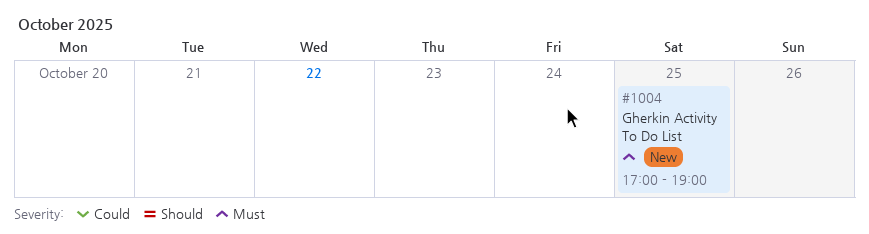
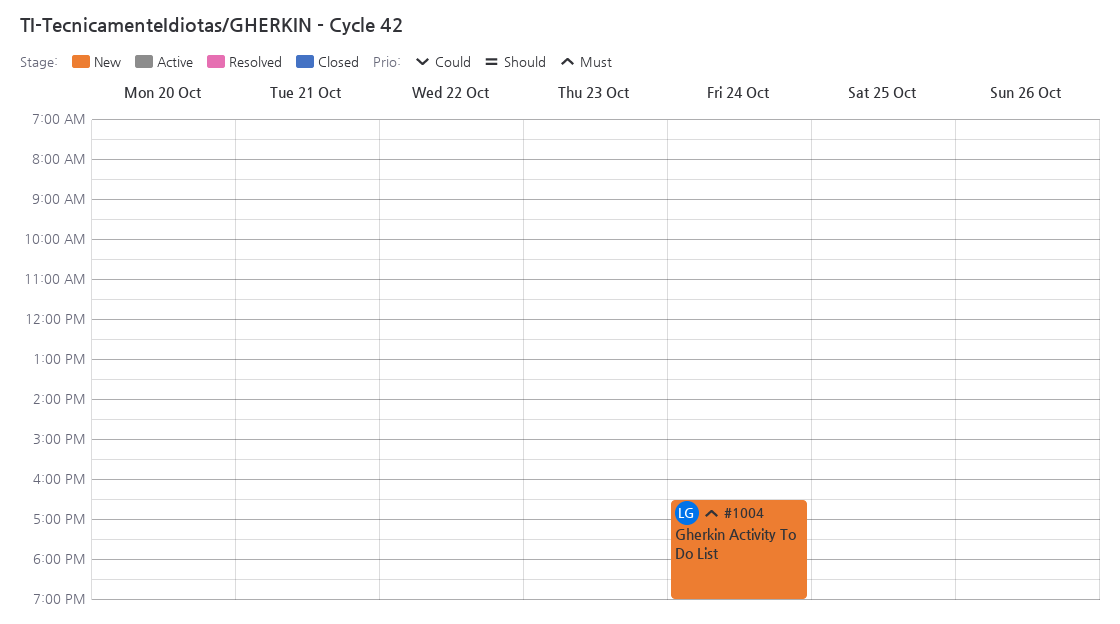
#1004, day: Oct 25 -> Oct 24
#1004, begins: 17:00 -> 16:30

